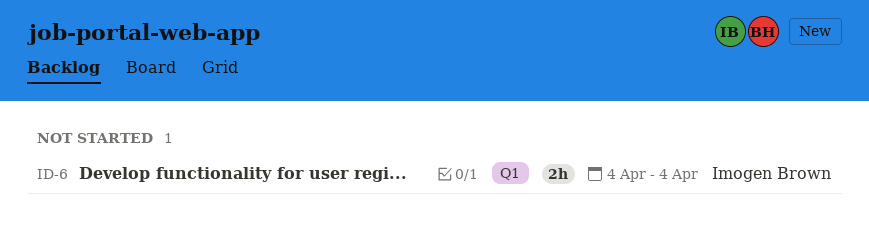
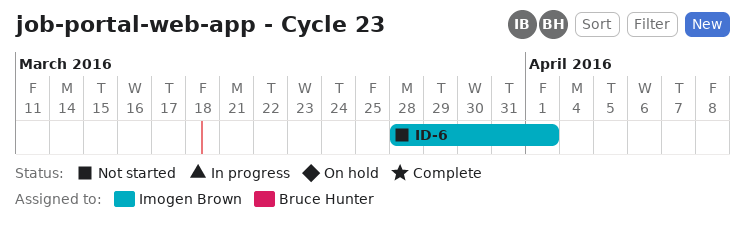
ID-6, start: Apr 4 -> Mar 28
ID-6, due: Apr 4 -> Apr 1

